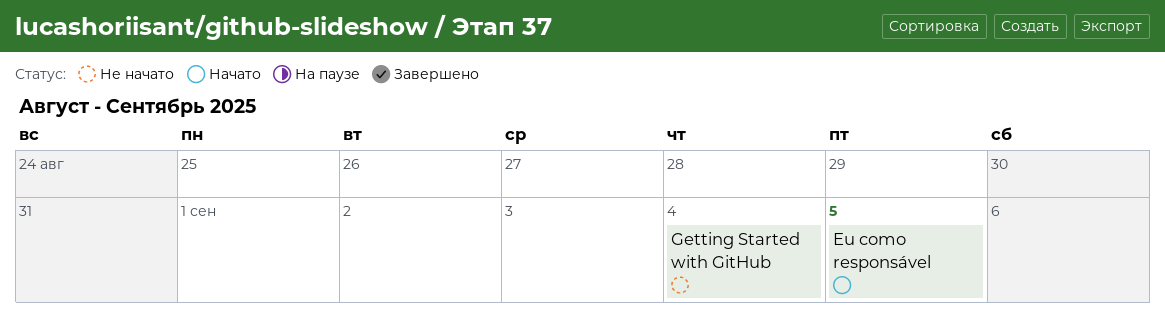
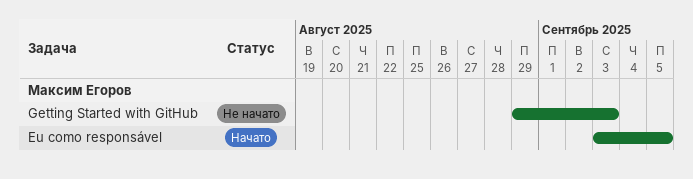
Getting Started with GitHub, due: Sep 4 -> Sep 3

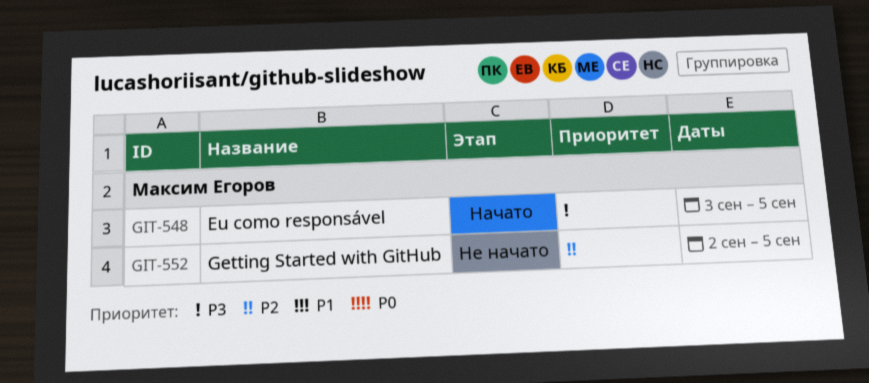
Getting Started with GitHub, start: Aug 29 -> Sep 2
Getting Started with GitHub, due: Sep 3 -> Sep 5

